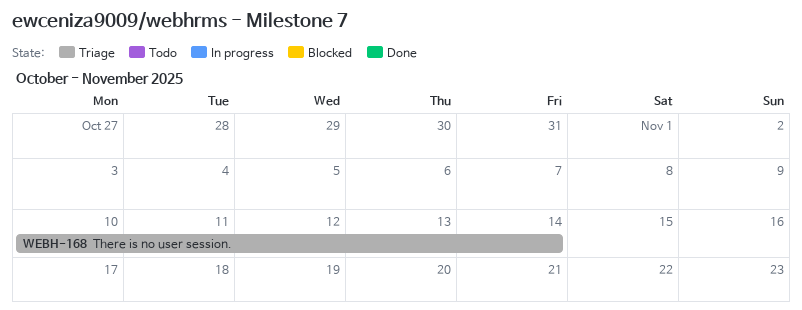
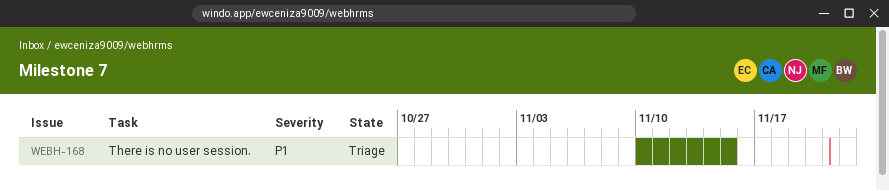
WEBH-168, due: Nov 14 -> Nov 15

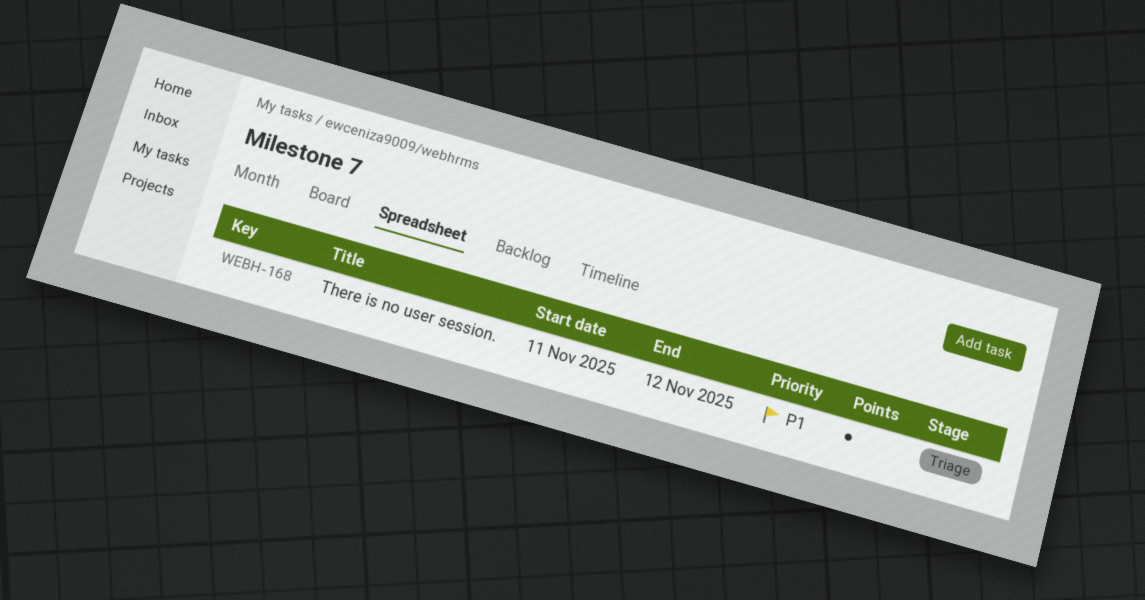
WEBH-168, start: Nov 10 -> Nov 11
WEBH-168, due: Nov 15 -> Nov 12

